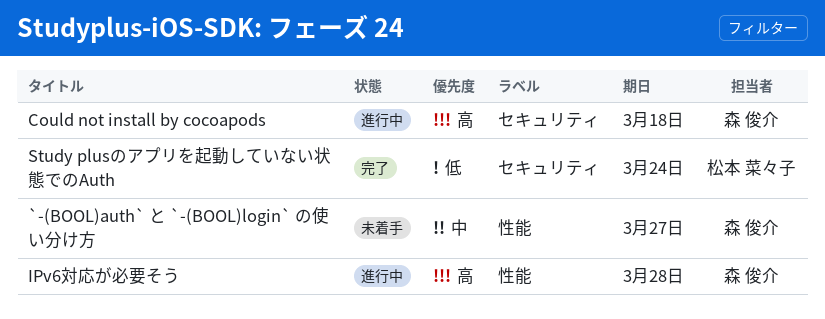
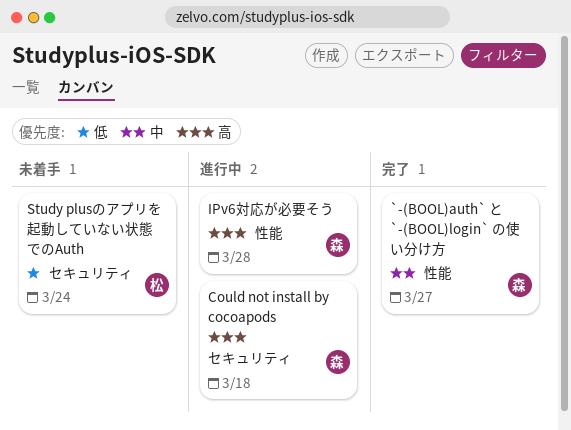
`-(BOOL)auth` と `-(BOOL)login` の使い分け方, status: 未着手 -> 完了
Study plusのアプリを起動していない状態でのAuth, status: 完了 -> 未着手

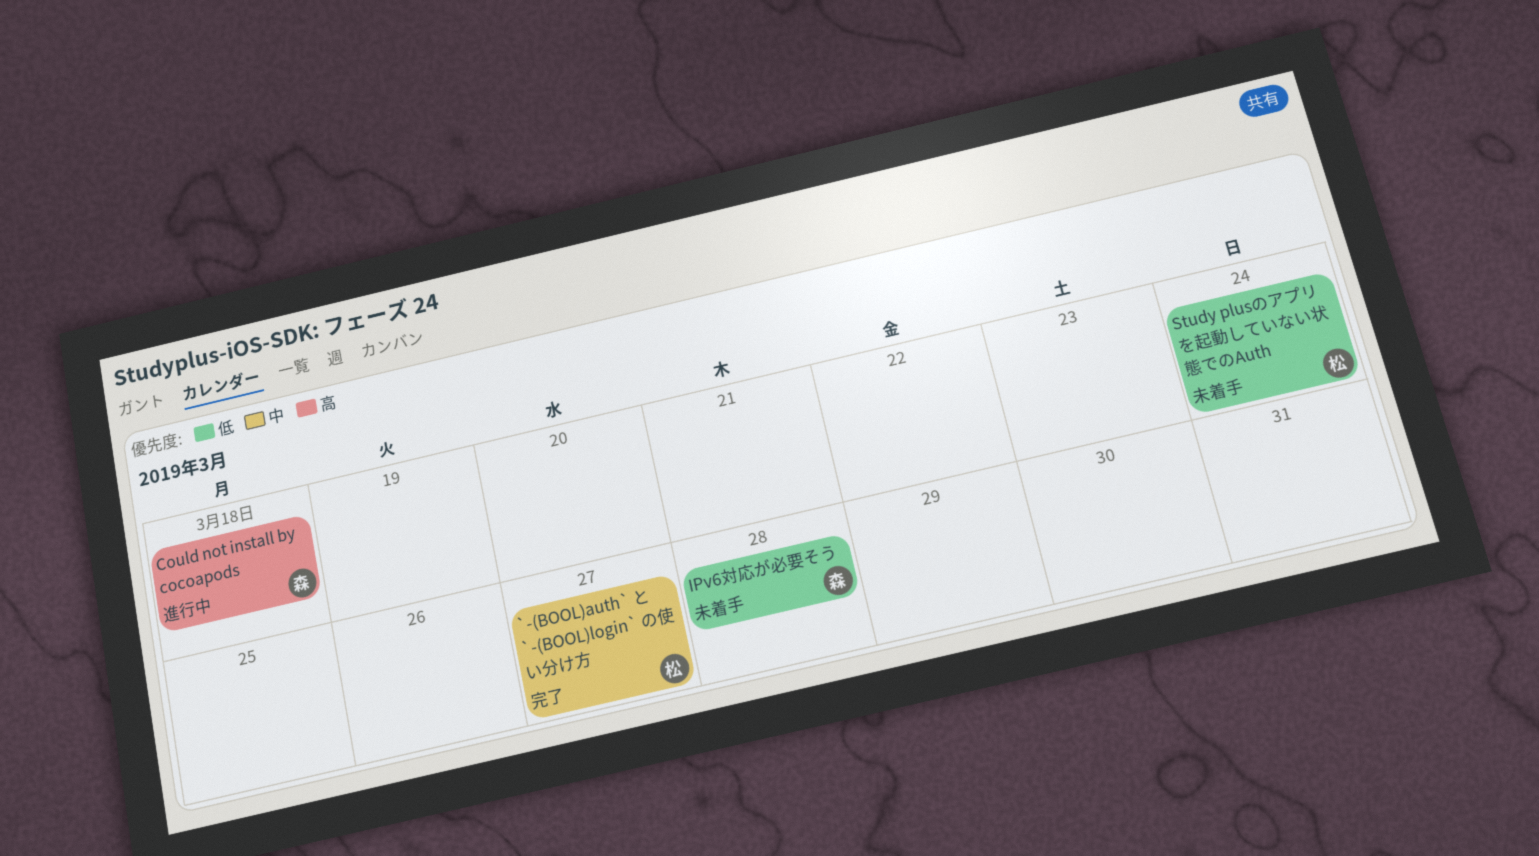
`-(BOOL)auth` と `-(BOOL)login` の使い分け方, owner: 森 -> 松
IPv6対応が必要そう, status: 進行中 -> 未着手
IPv6対応が必要そう, priority: 高 -> 低

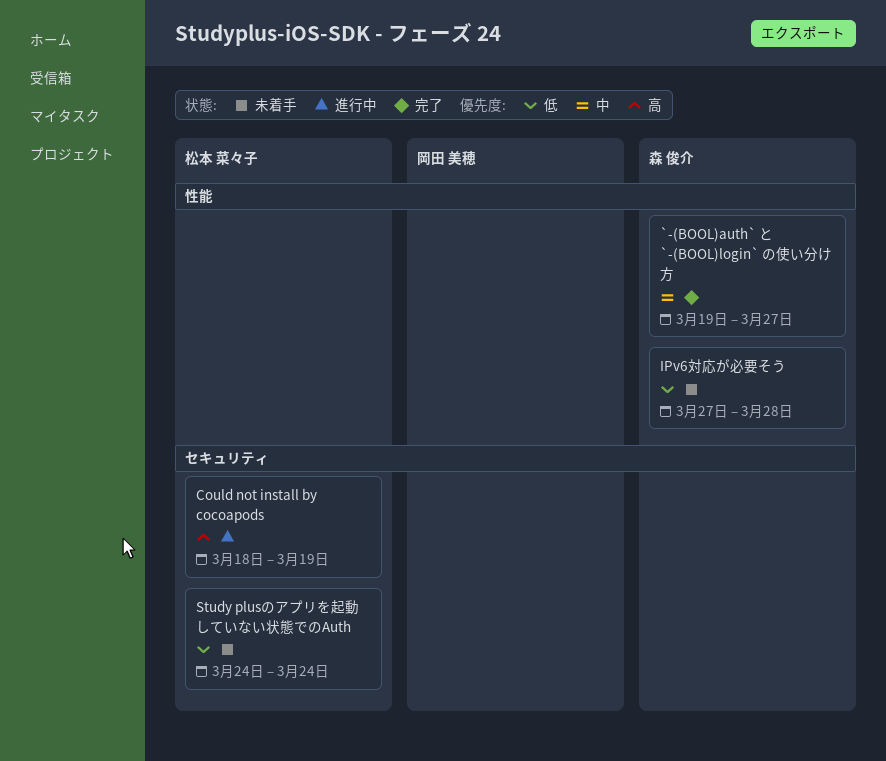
`-(BOOL)auth` と `-(BOOL)login` の使い分け方, owner: 松本 菜々子 -> 森 俊介
Could not install by cocoapods, owner: 森 俊介 -> 松本 菜々子
Could not install by cocoapods, due: Mar 18 -> Mar 19

